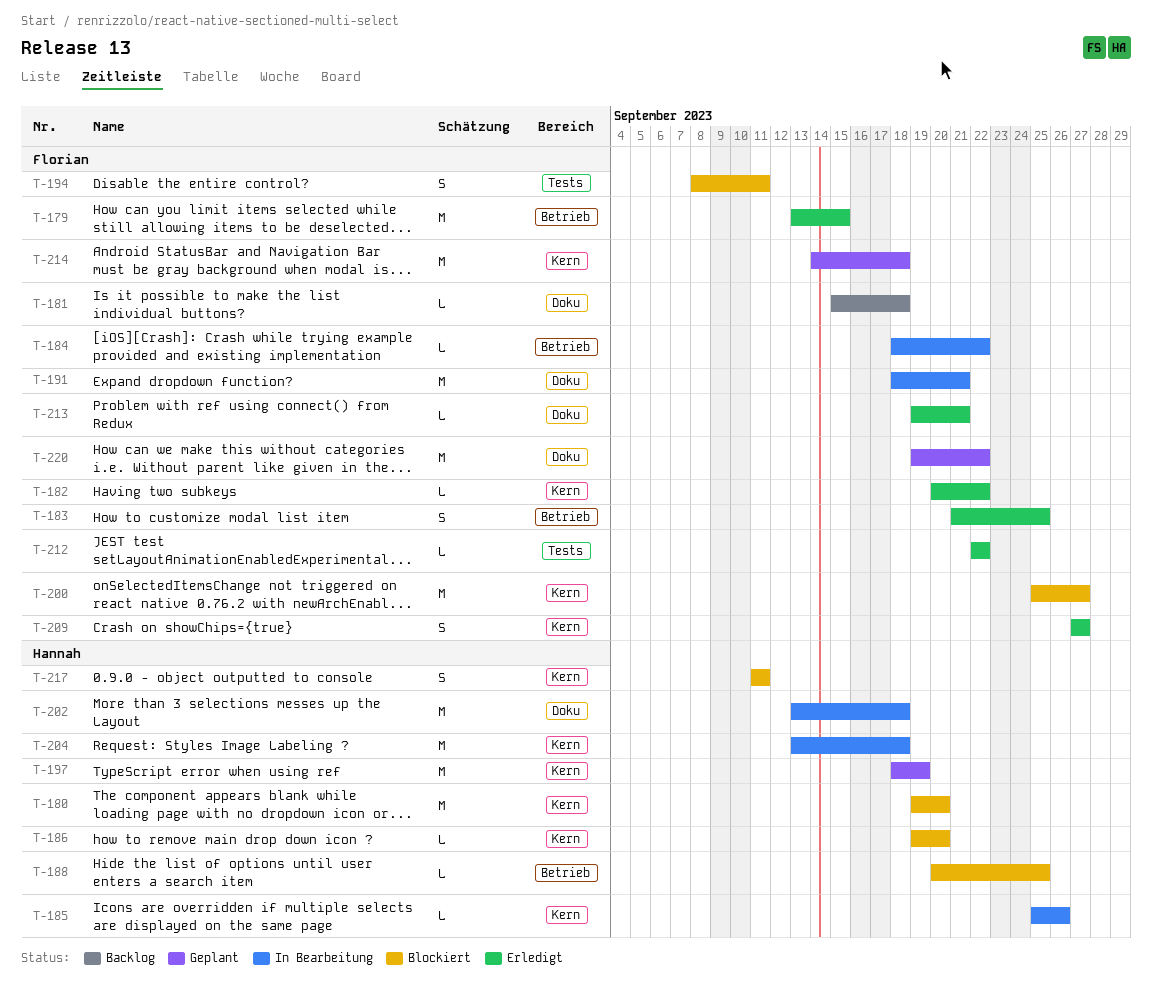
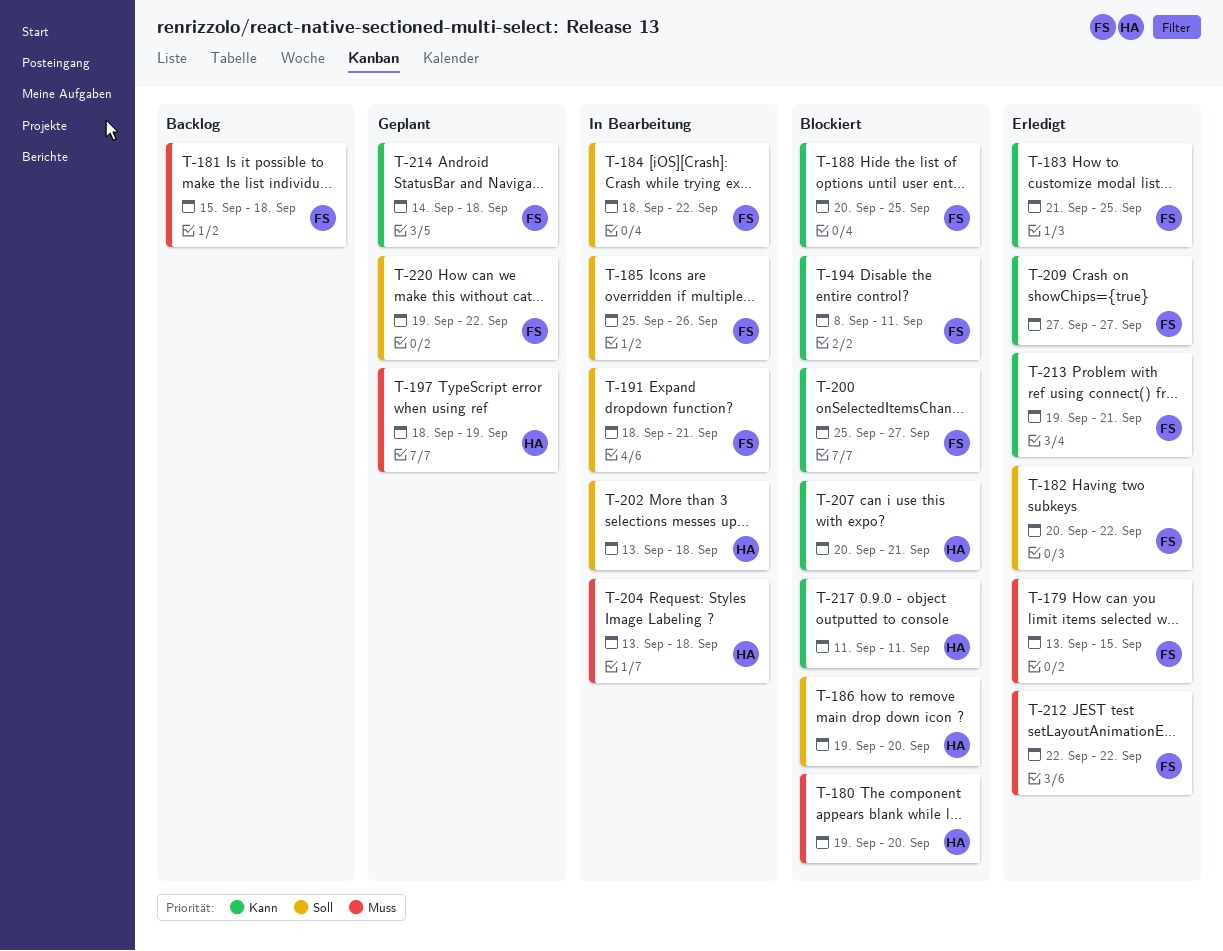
T-185, owner: Hannah -> Florian
T-188, owner: Hannah -> Florian
T-207: none -> present

